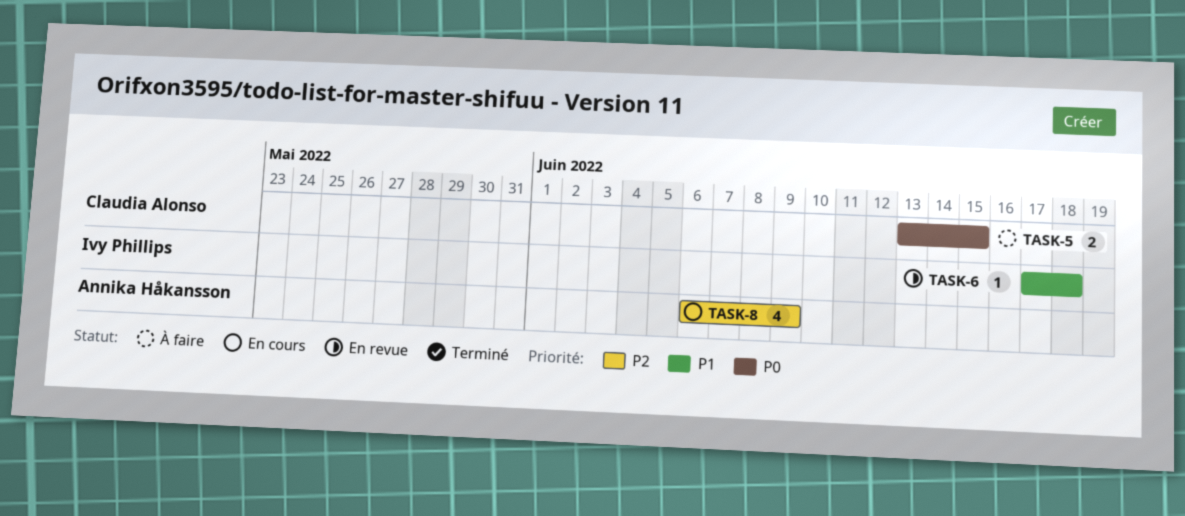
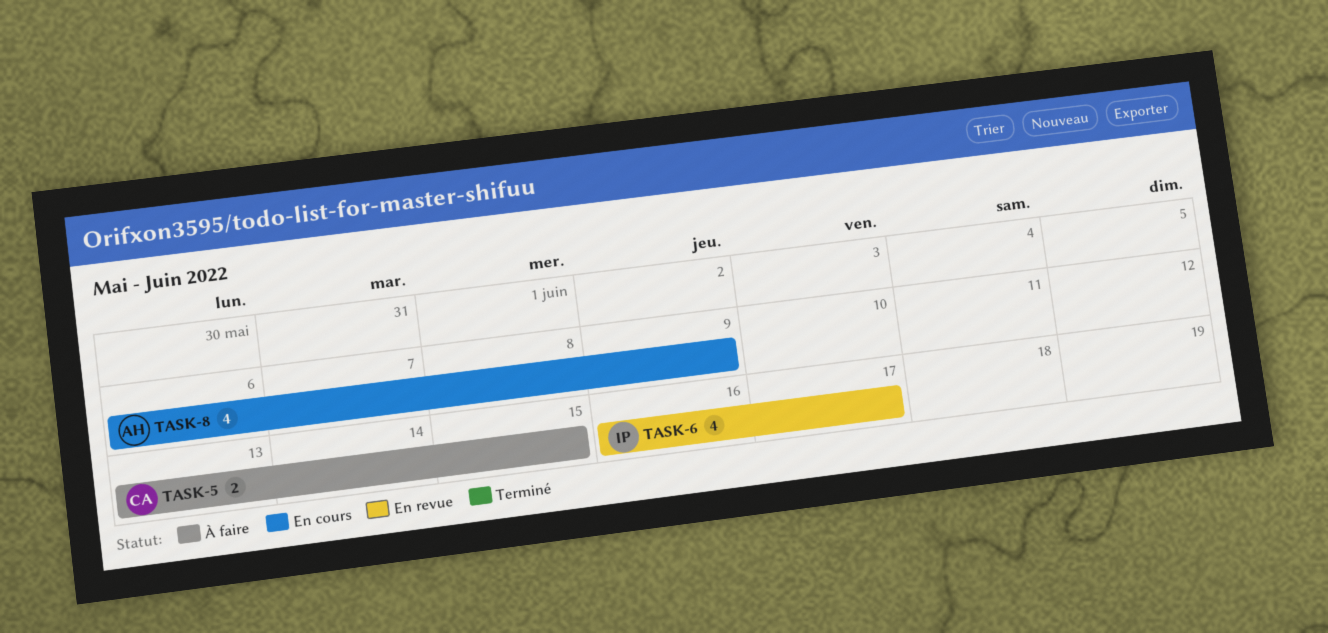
TASK-6, estimate: 1 -> 4
TASK-6, start: Jun 17 -> Jun 16
TASK-6, due: Jun 18 -> Jun 17

